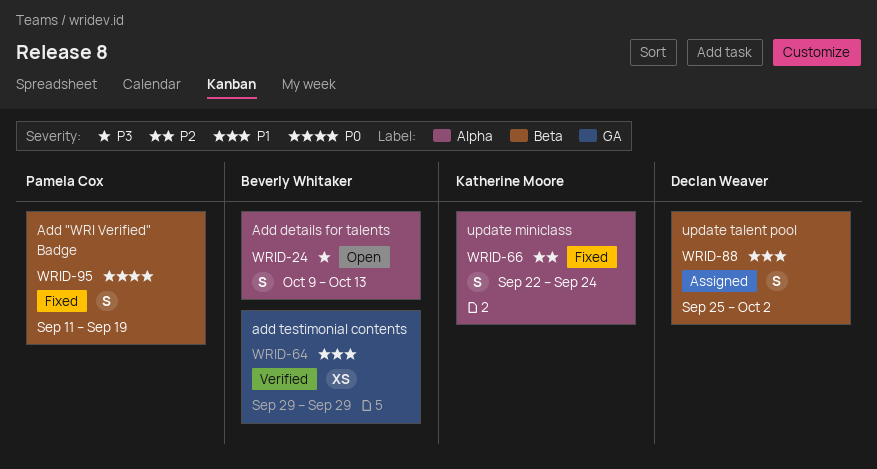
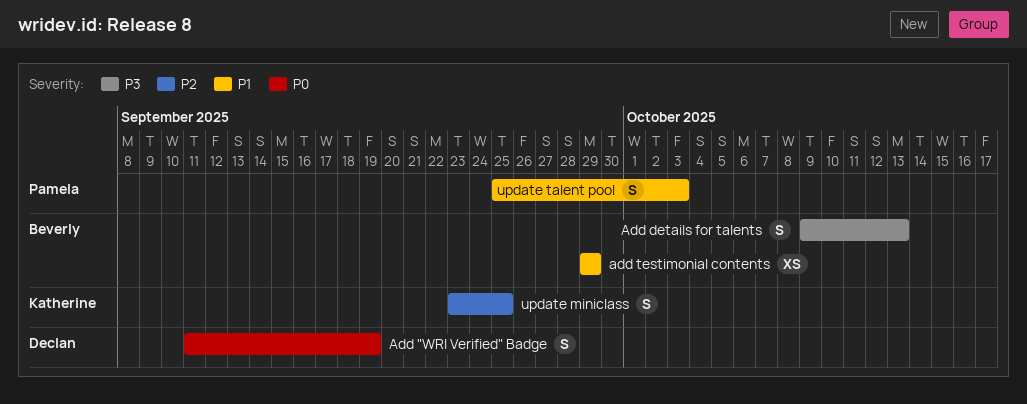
Add "WRI Verified" Badge, owner: Pamela Cox -> Declan Weaver
update miniclass, start: Sep 22 -> Sep 23
update miniclass, due: Sep 24 -> Sep 25
update talent pool, owner: Declan Weaver -> Pamela Cox
update talent pool, due: Oct 2 -> Oct 3

